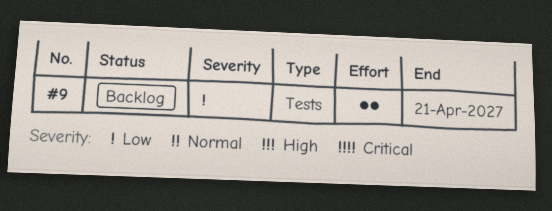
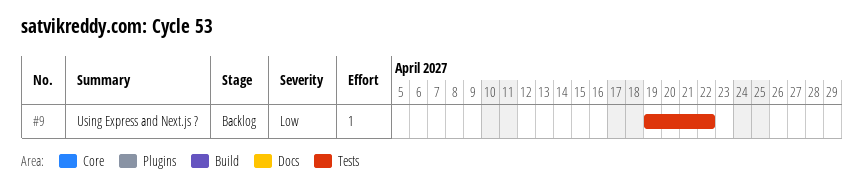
#9, estimate: 2 -> 1
#9, due: Apr 21 -> Apr 22

